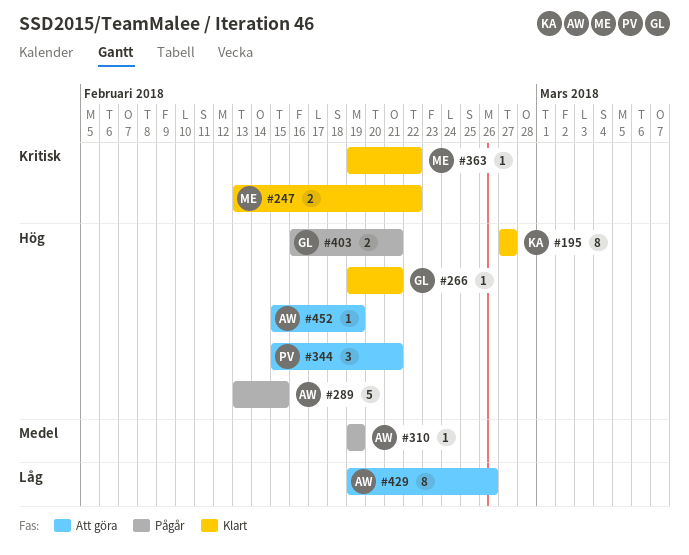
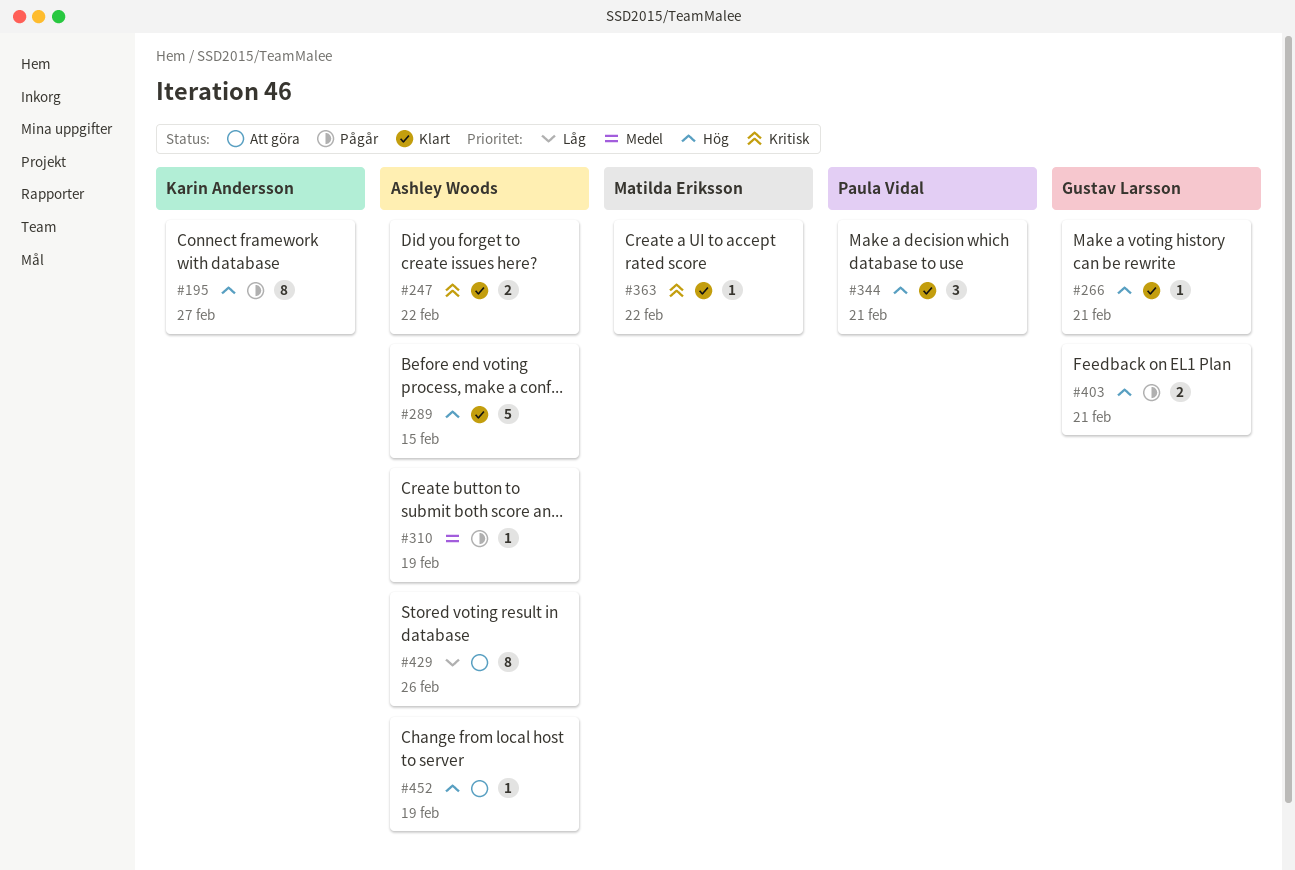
#195, status: Klart -> Pågår
#247, owner: Matilda Eriksson -> Ashley Woods
#289, status: Pågår -> Klart
#344, status: Att göra -> Klart

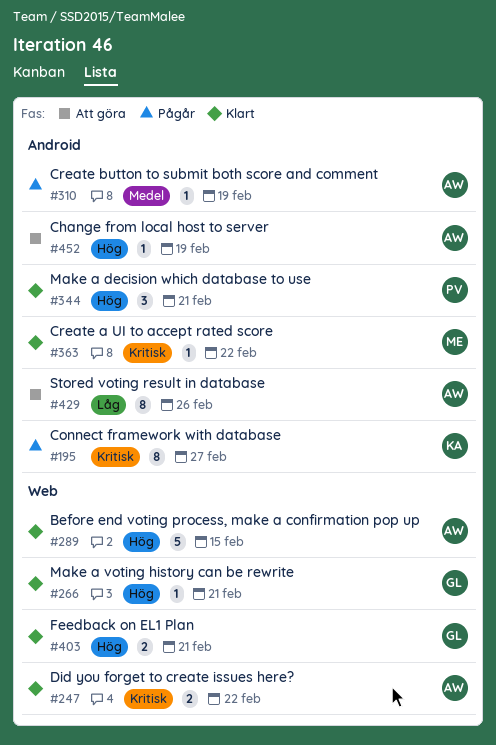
#195, priority: Hög -> Kritisk
#403, status: Pågår -> Klart

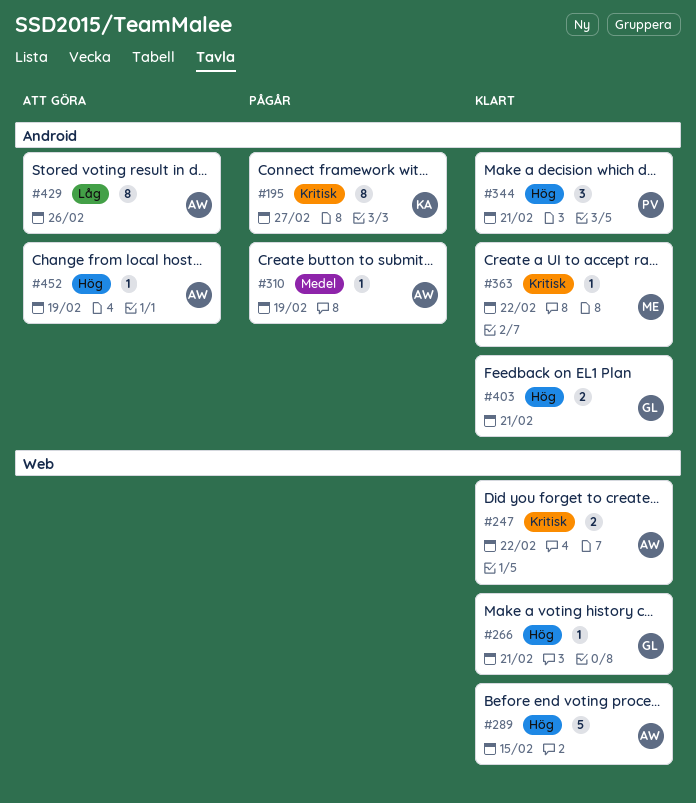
#403, label: Web -> Android

